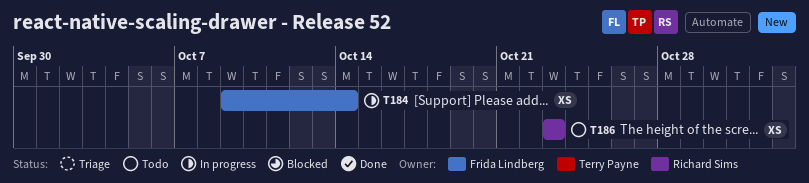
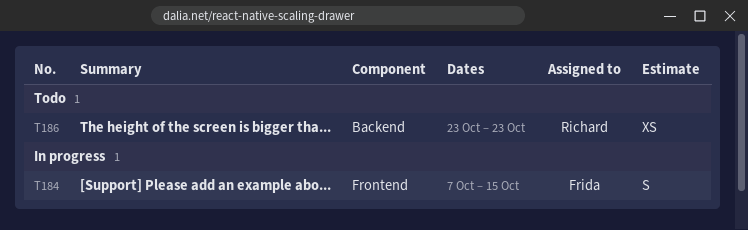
T184, estimate: XS -> S
T184, start: Oct 9 -> Oct 7
T184, due: Oct 14 -> Oct 15

